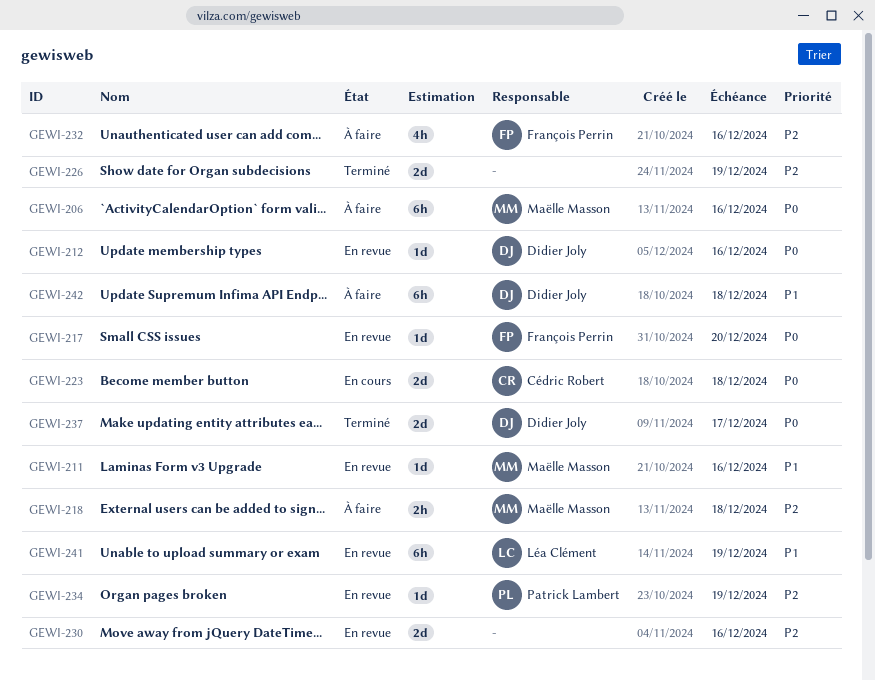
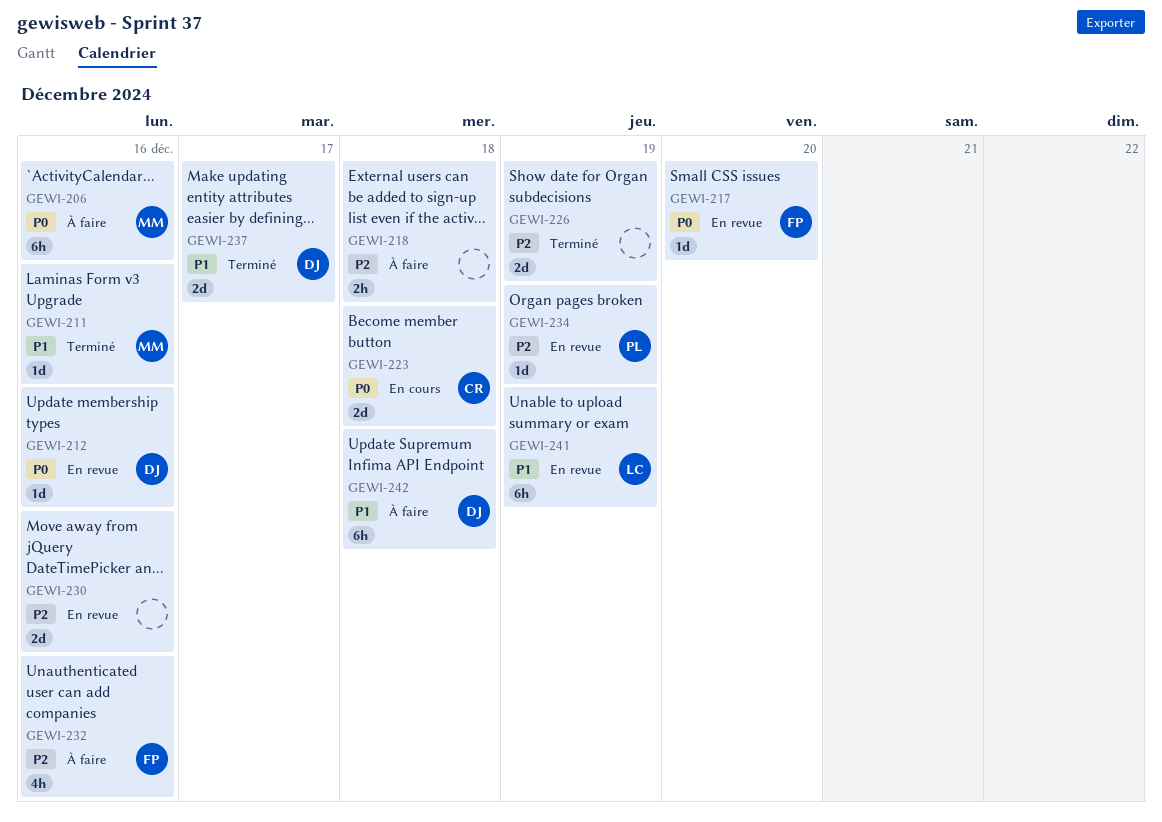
GEWI-211, status: En revue -> Terminé
GEWI-218, owner: Maëlle Masson -> none
GEWI-237, priority: P0 -> P1

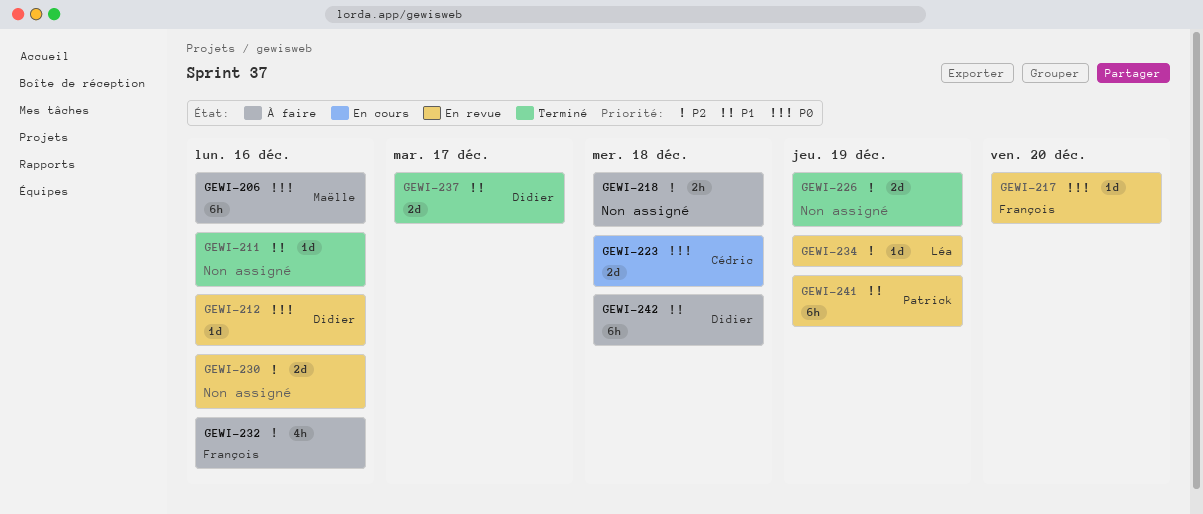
GEWI-211, owner: Maëlle -> none
GEWI-234, owner: Patrick -> Léa
GEWI-241, owner: Léa -> Patrick

